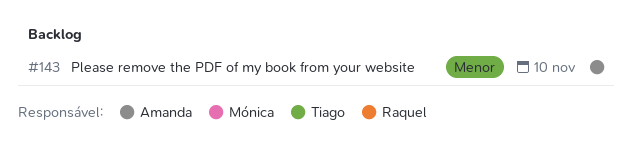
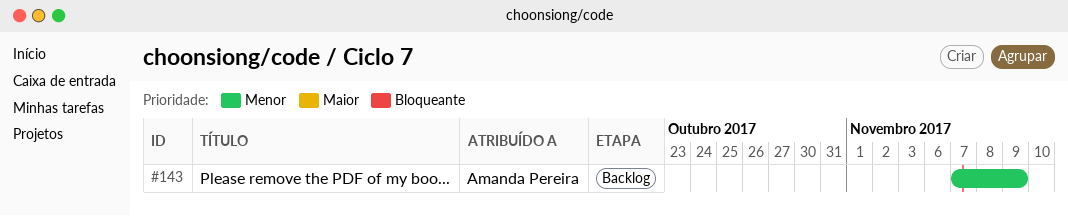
#143, due: Nov 10 -> Nov 9

